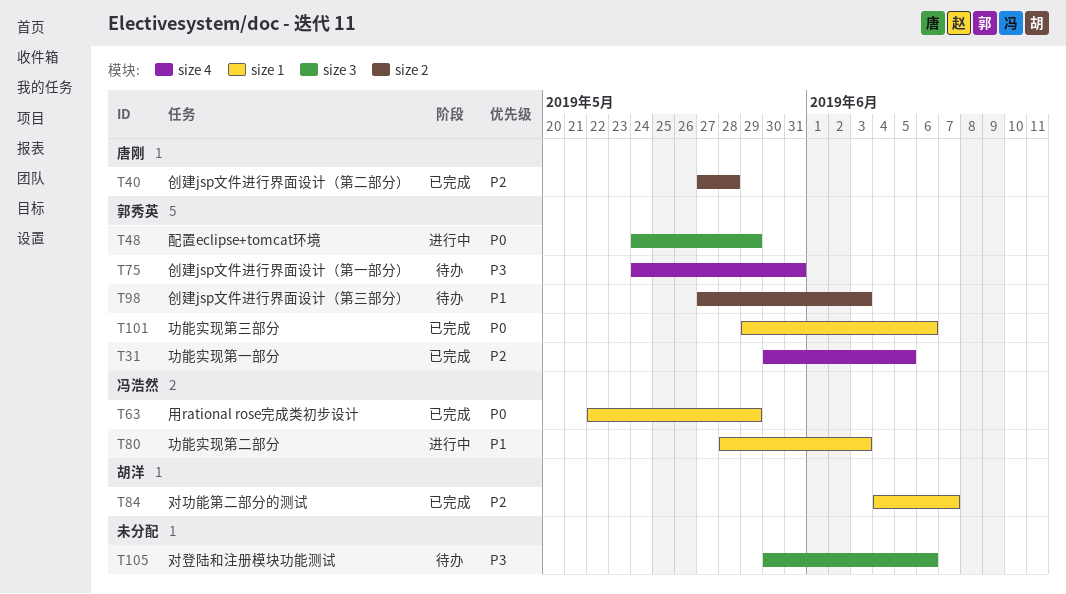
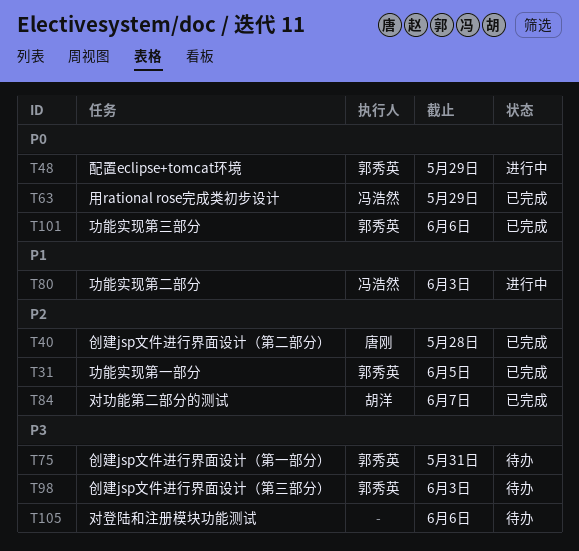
T98, priority: P1 -> P3

